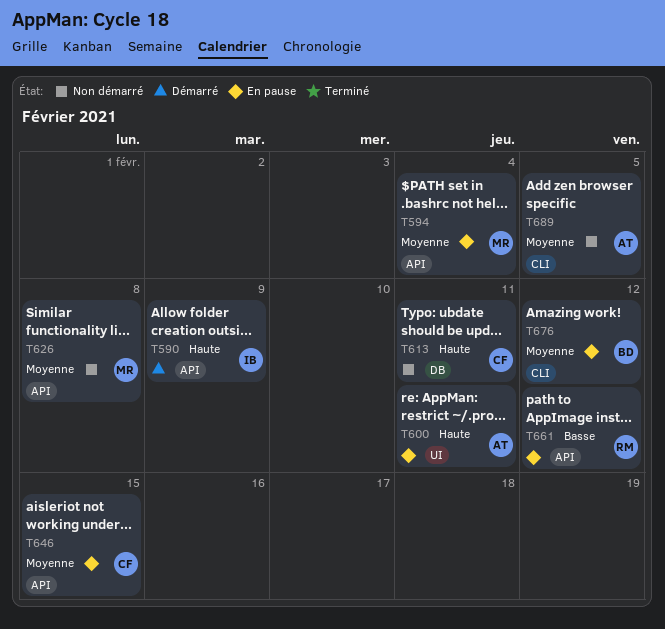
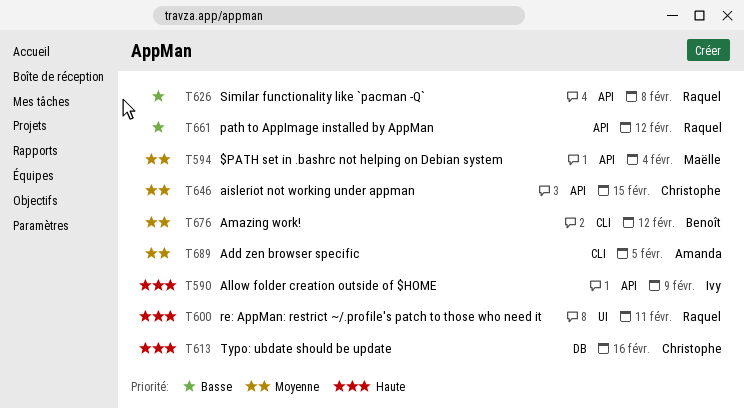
T600, owner: Amanda -> Raquel
T613, due: Feb 11 -> Feb 16
T626, owner: Maëlle -> Raquel
T626, priority: Moyenne -> Basse

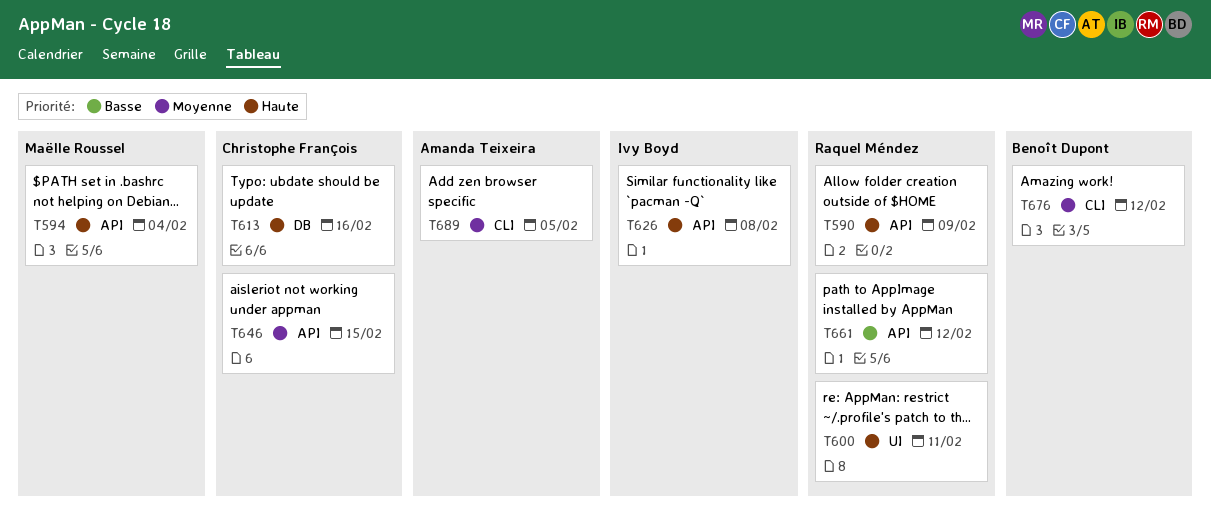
T590, owner: Ivy Boyd -> Raquel Méndez
T594, priority: Moyenne -> Haute
T626, owner: Raquel Méndez -> Ivy Boyd
T626, priority: Basse -> Haute

